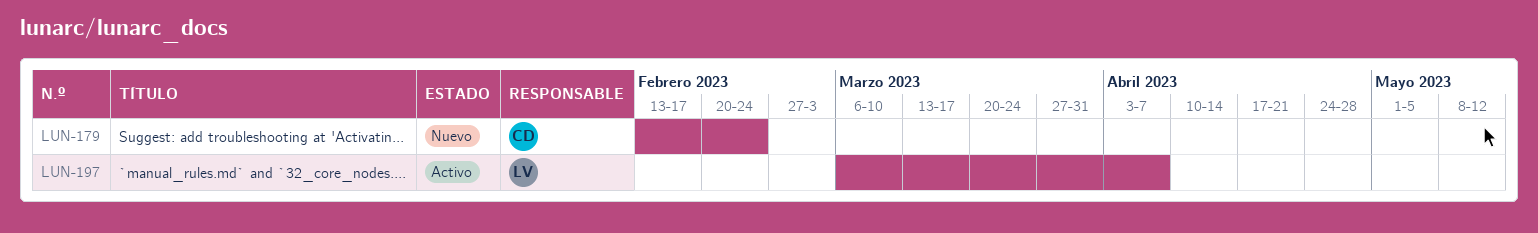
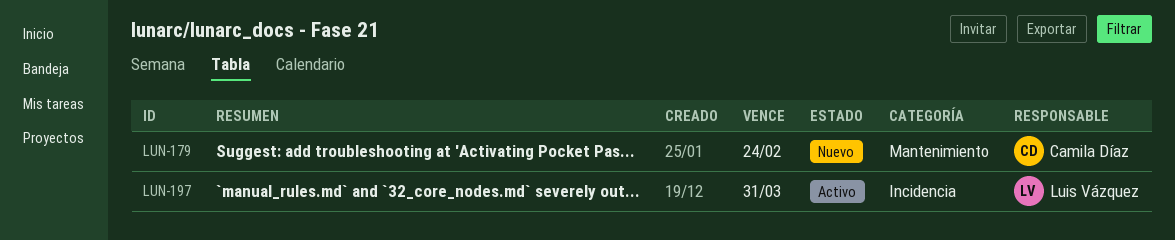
LUN-197, due: Apr 7 -> Mar 31

